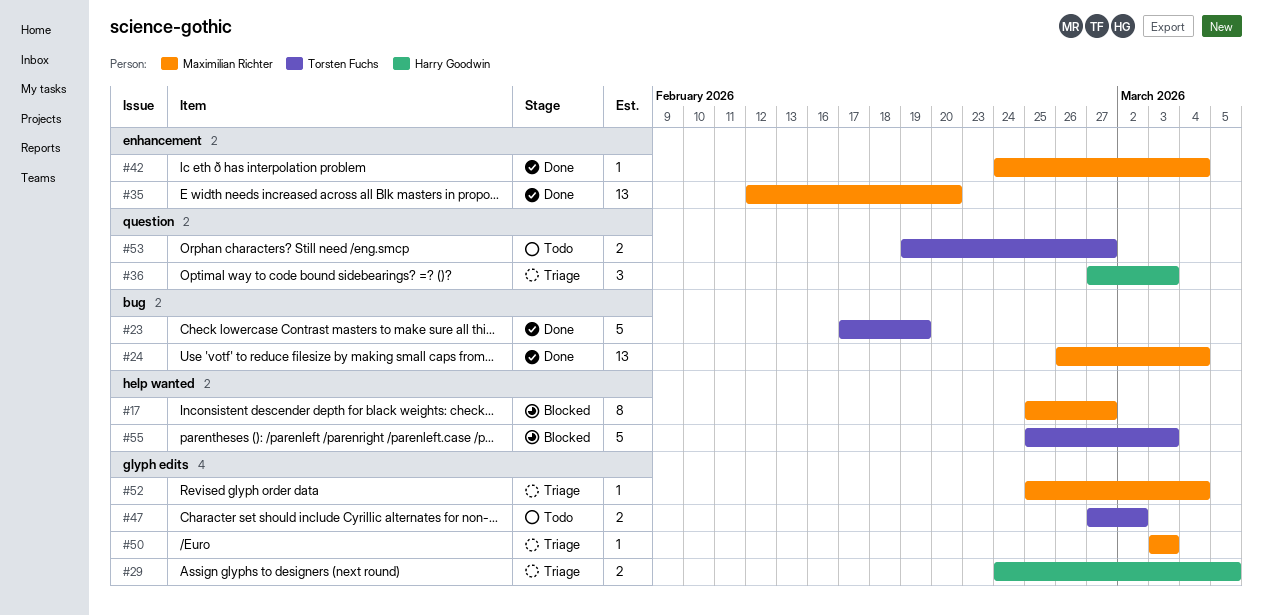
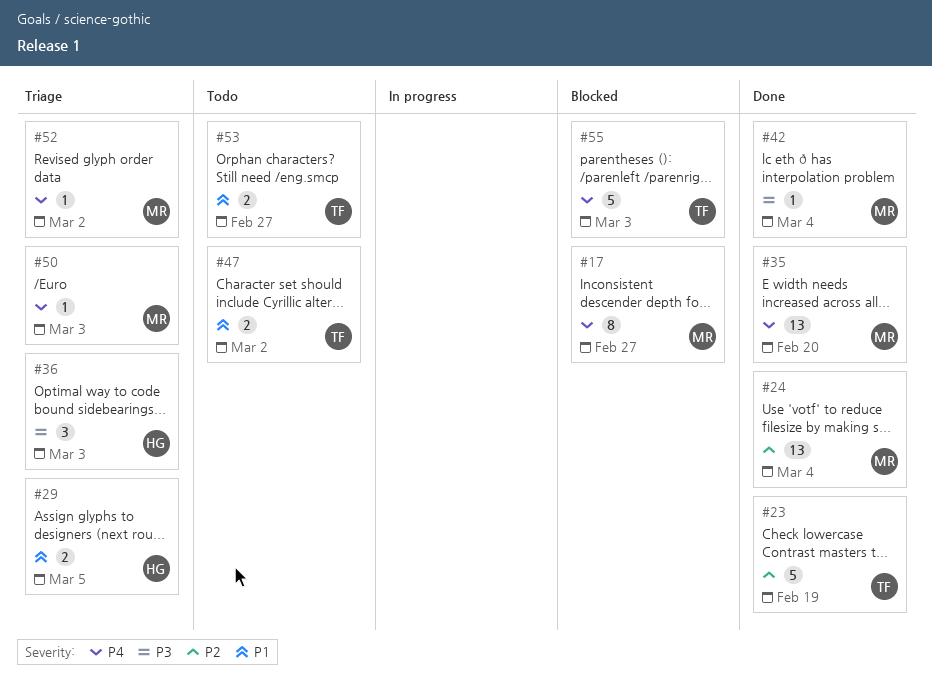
#52, due: Mar 4 -> Mar 2

